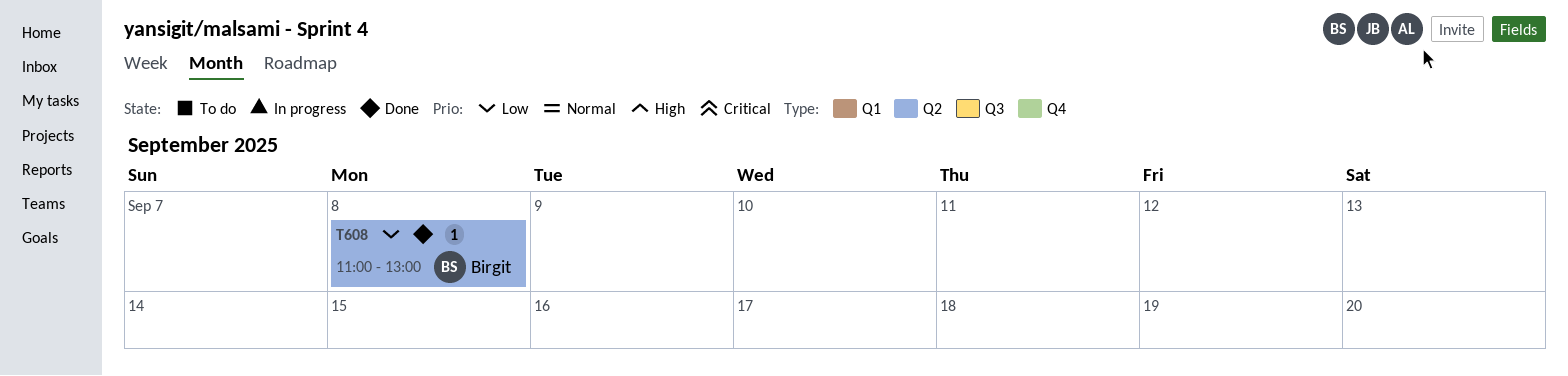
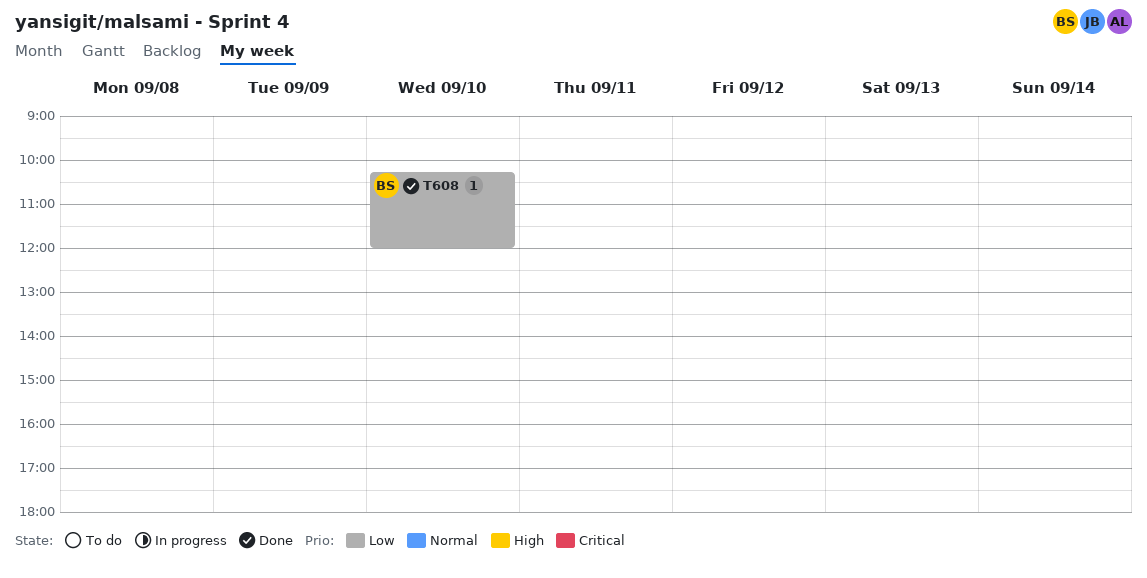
T608, day: Sep 8 -> Sep 10
T608, begins: 11:00 -> 10:15
T608, ends: 13:00 -> 12:00

